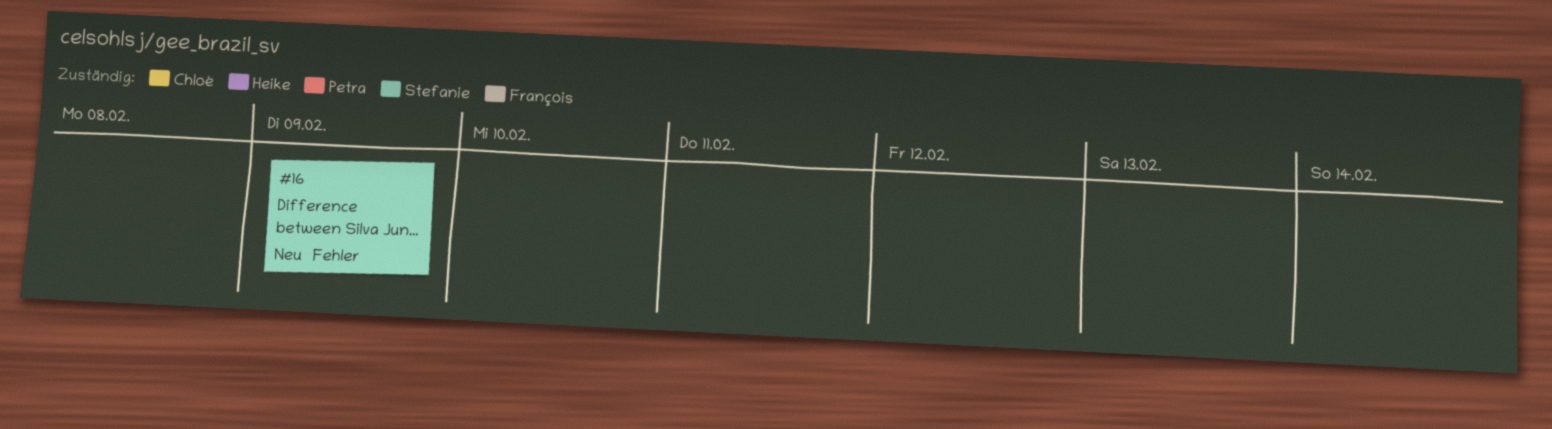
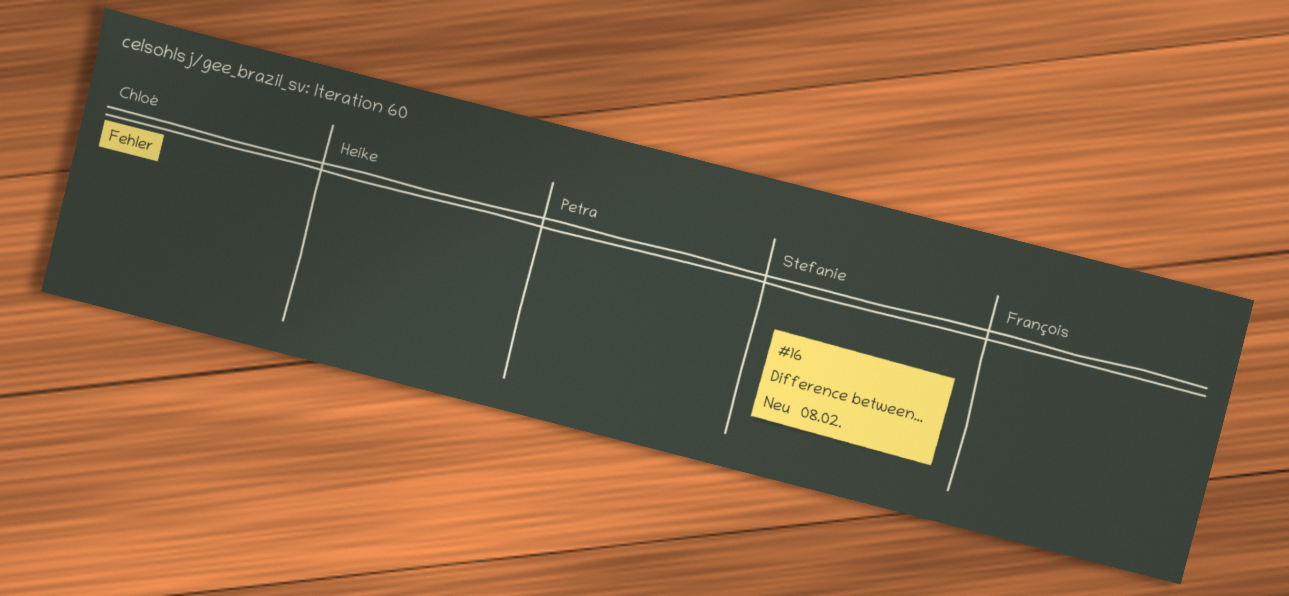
#16, due: Feb 9 -> Feb 8

